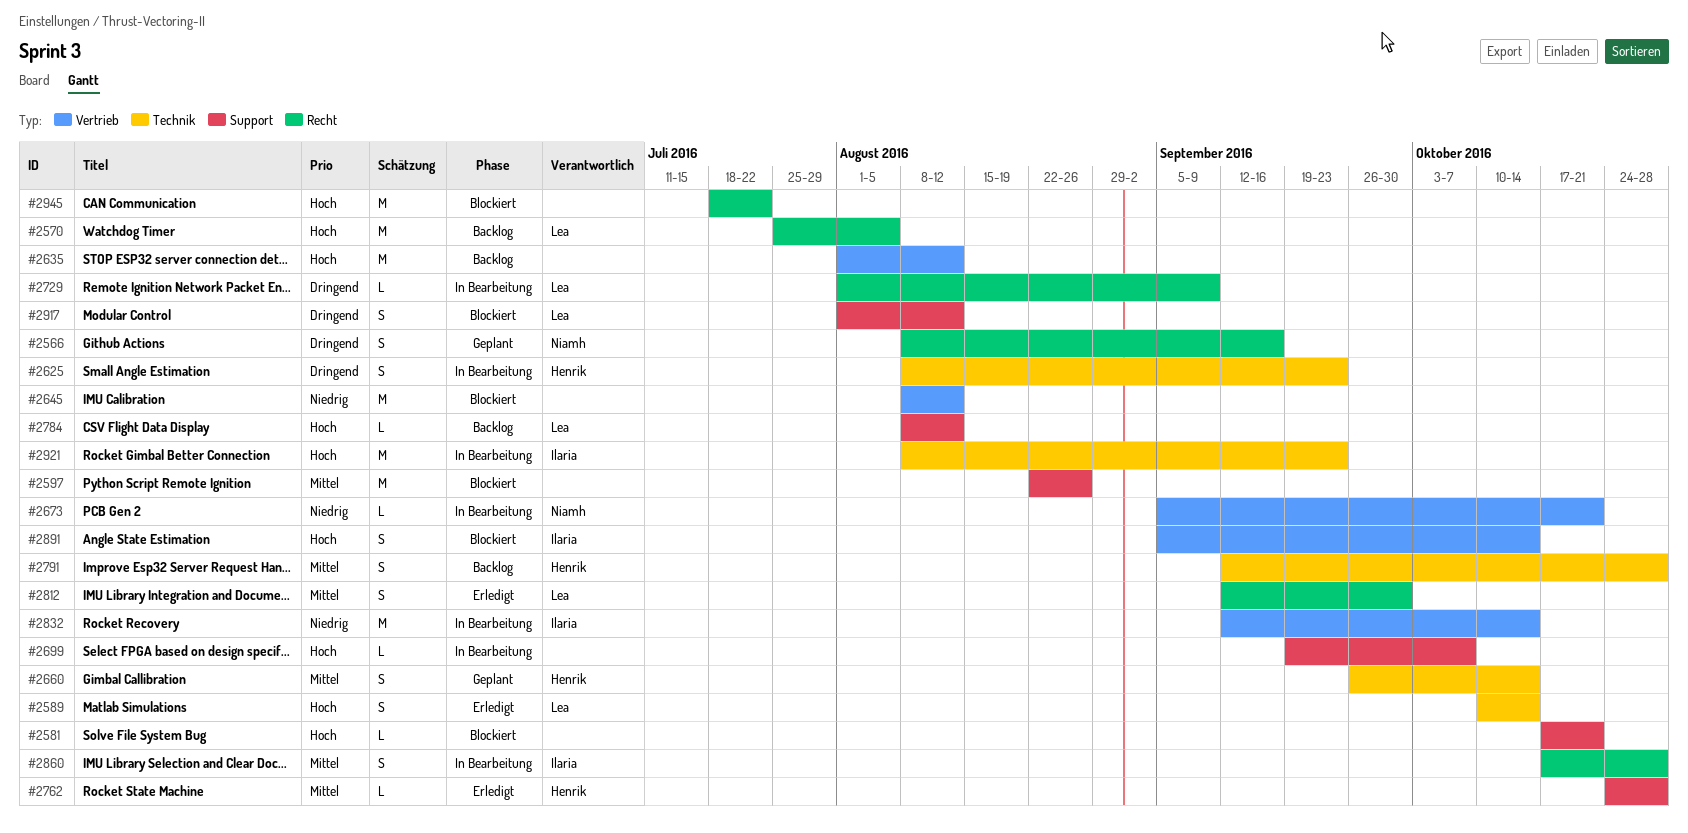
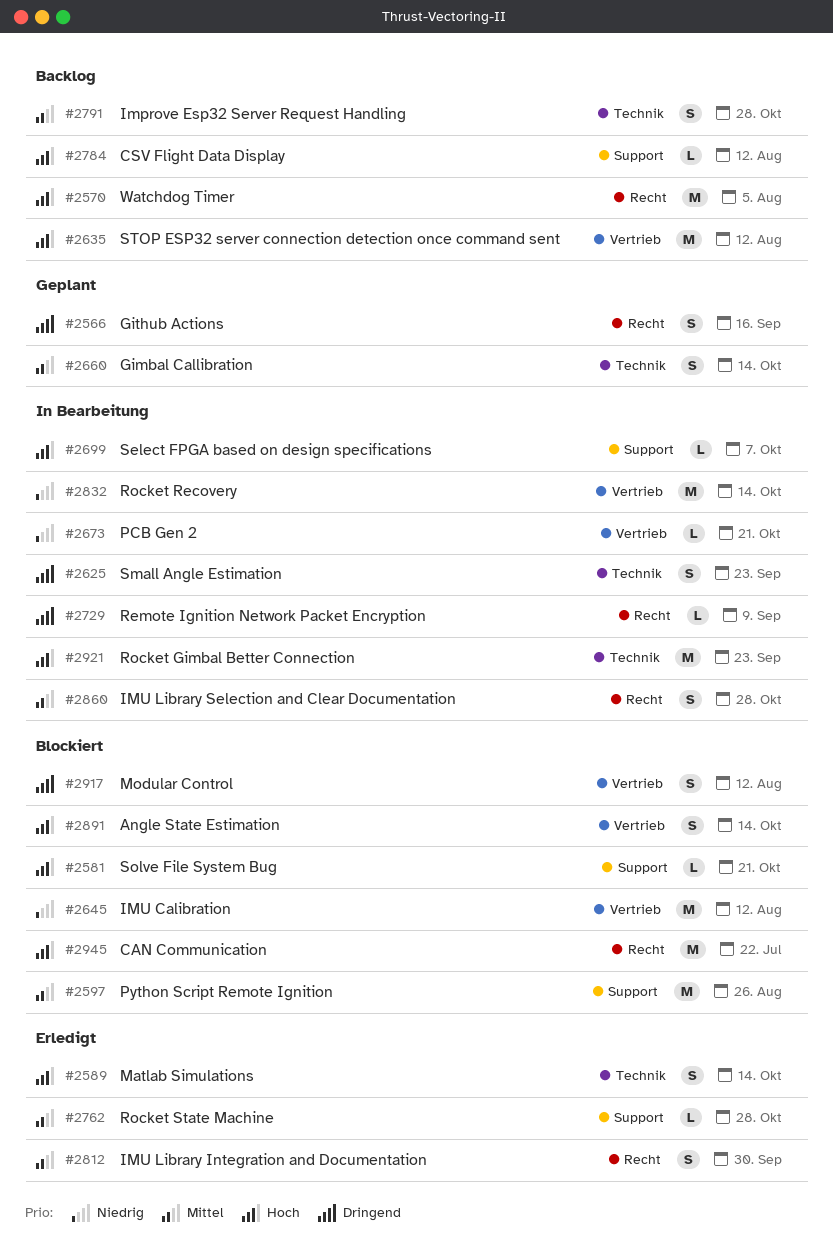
#2917, label: Support -> Vertrieb

